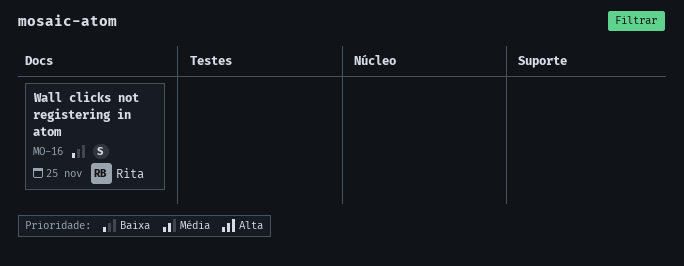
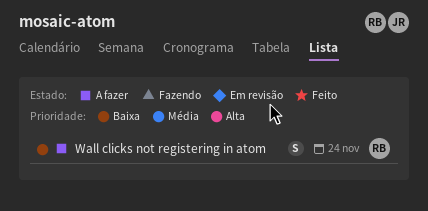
Wall clicks not registering in atom, due: Nov 25 -> Nov 24

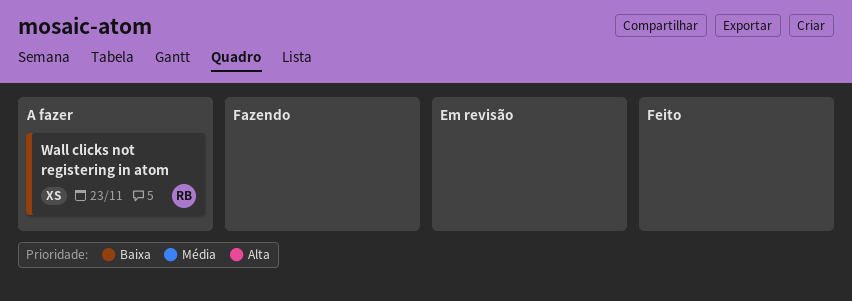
Wall clicks not registering in atom, estimate: S -> XS
Wall clicks not registering in atom, due: Nov 24 -> Nov 23

